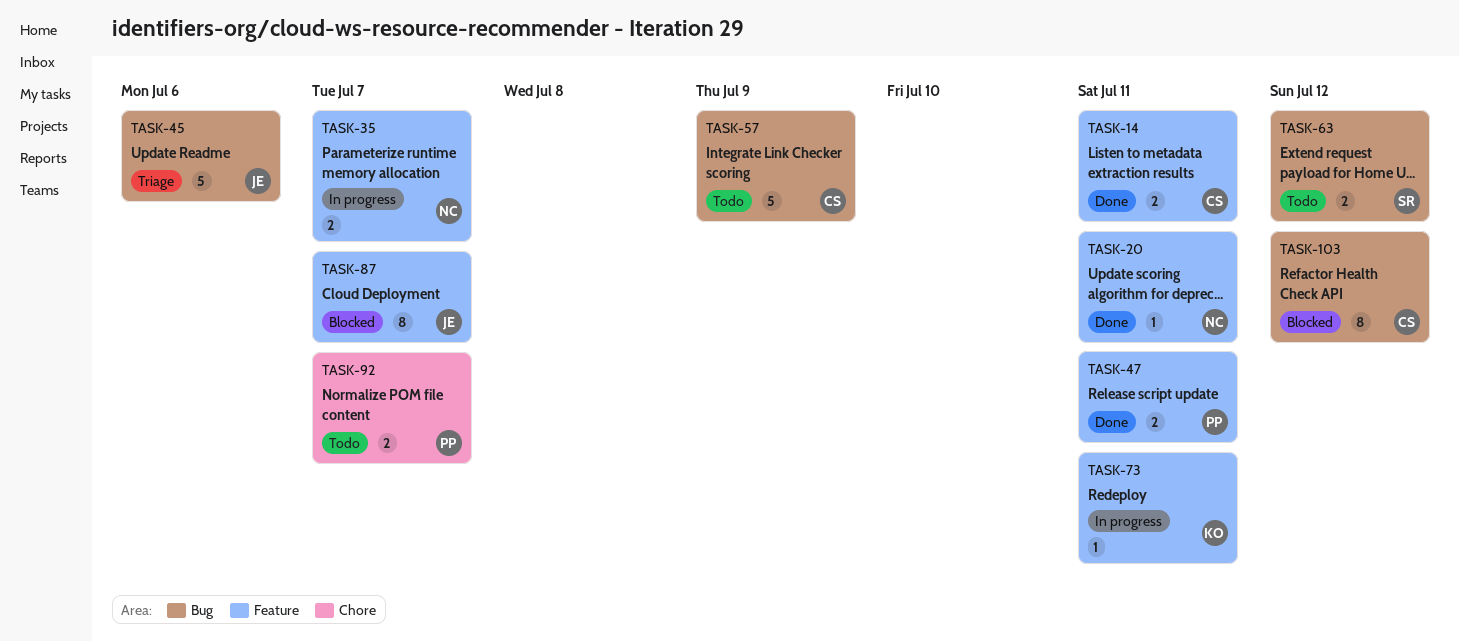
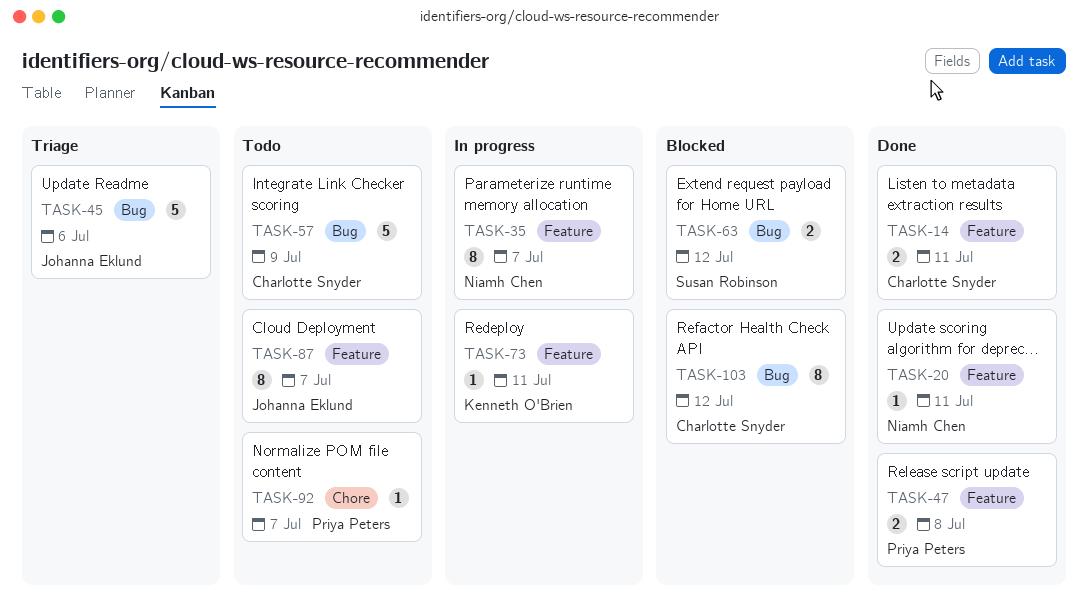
TASK-35, estimate: 2 -> 8
TASK-47, due: Jul 11 -> Jul 8
TASK-63, status: Todo -> Blocked
TASK-87, status: Blocked -> Todo
TASK-92, estimate: 2 -> 1

